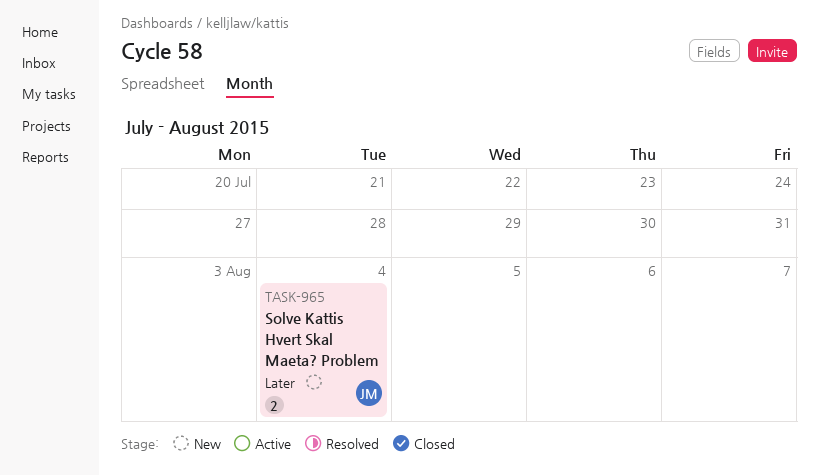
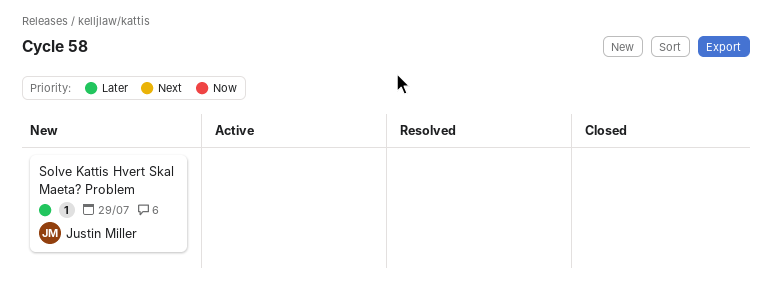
Solve Kattis Hvert Skal Maeta? Problem, estimate: 2 -> 1
Solve Kattis Hvert Skal Maeta? Problem, due: Aug 4 -> Jul 29

